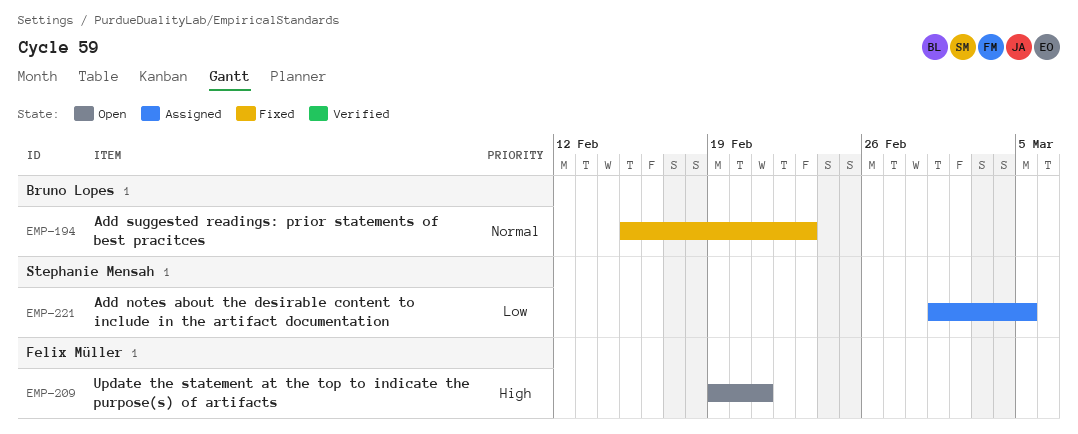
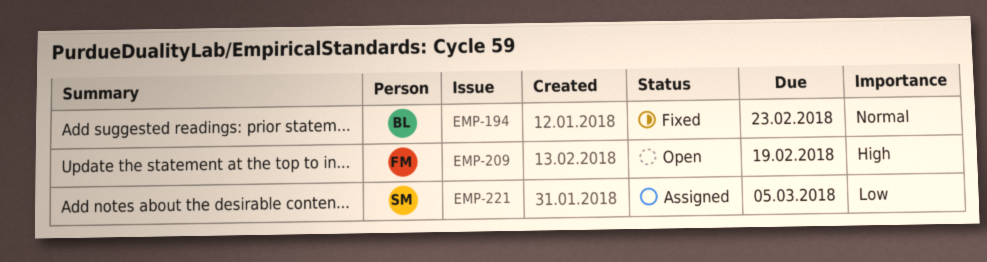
EMP-209, due: Feb 21 -> Feb 19

